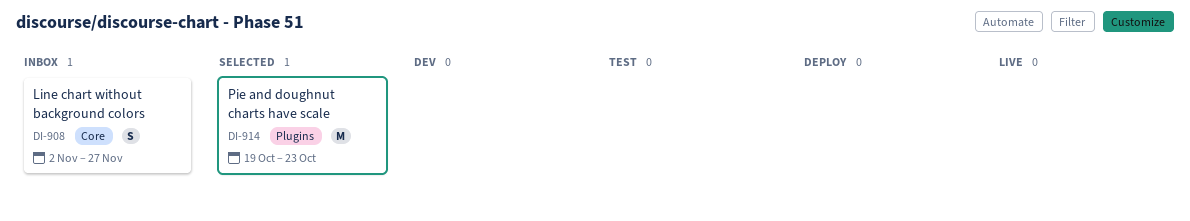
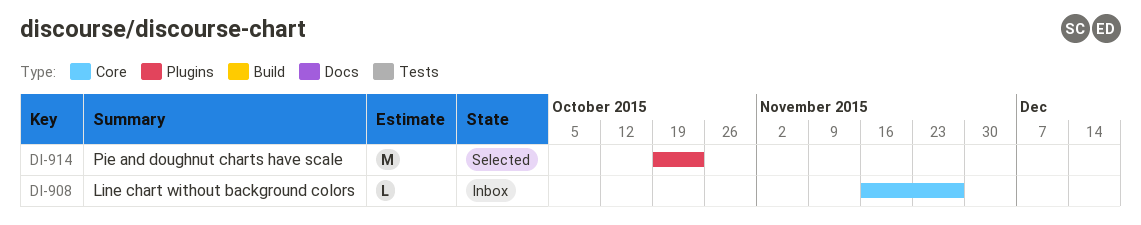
DI-908, estimate: S -> L
DI-908, start: Nov 2 -> Nov 16

